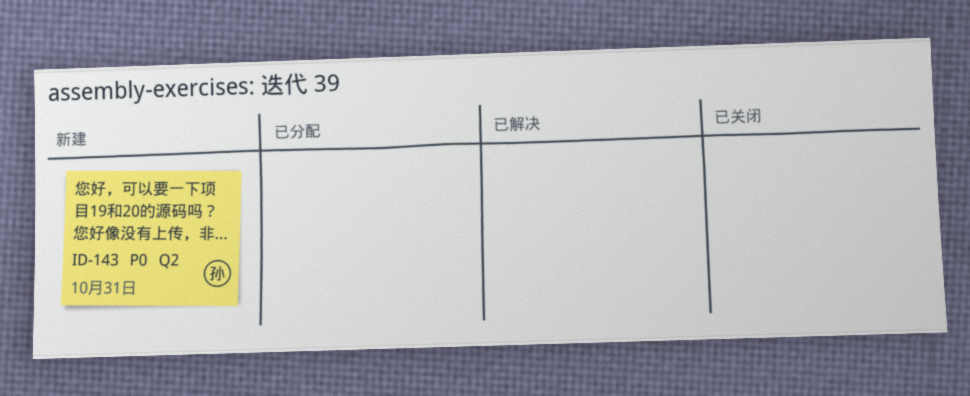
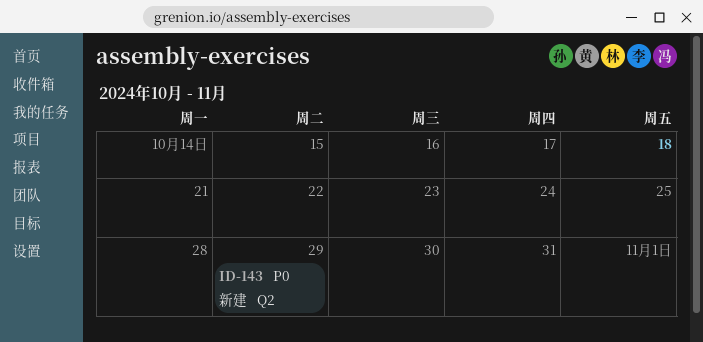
ID-143, due: Oct 31 -> Oct 29

